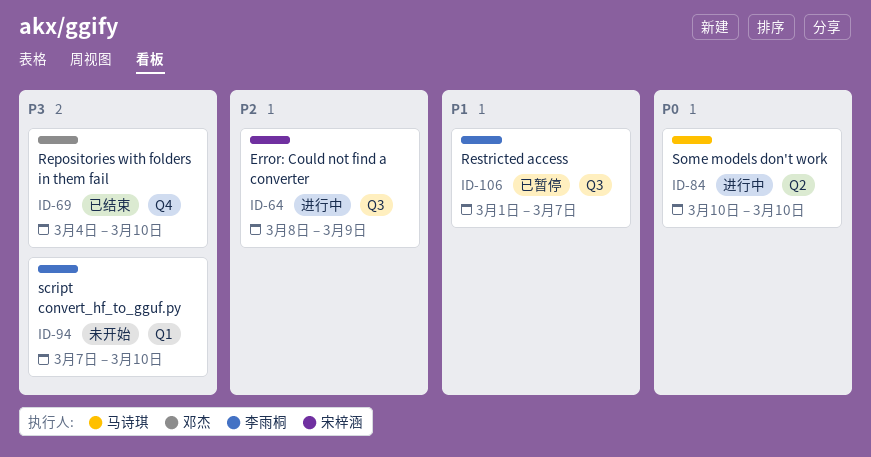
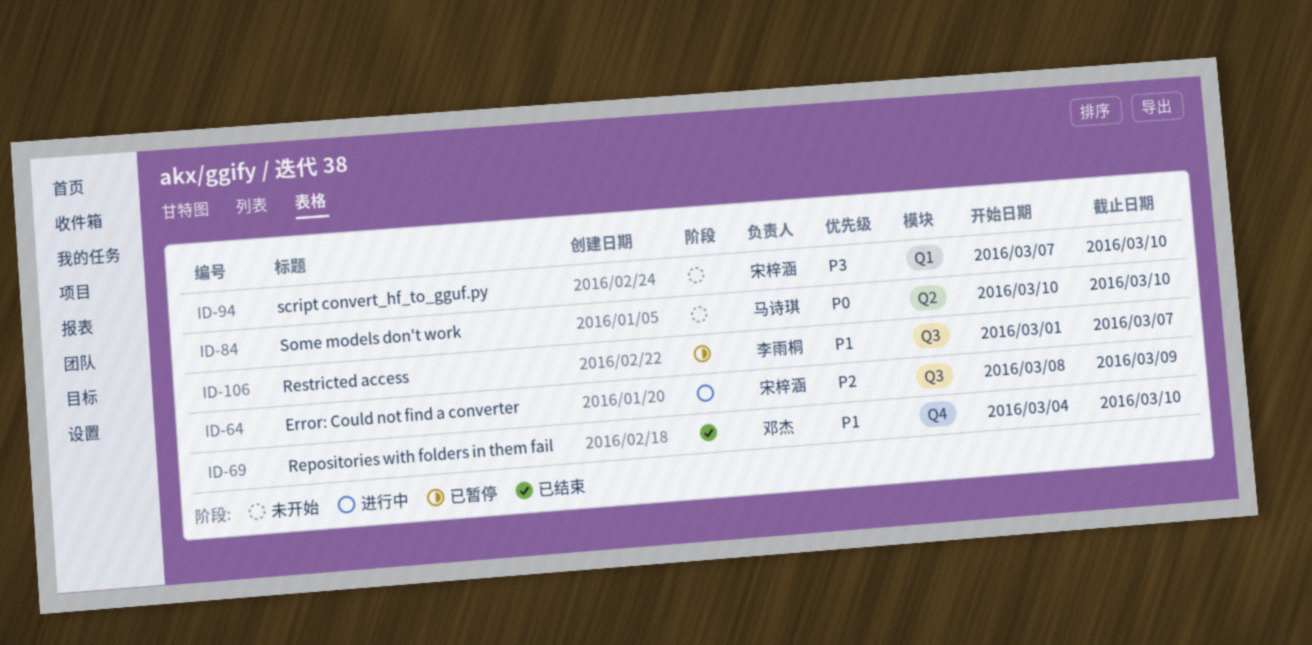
ID-69, priority: P3 -> P1
ID-84, status: 进行中 -> 未开始
ID-94, owner: 李雨桐 -> 宋梓涵

